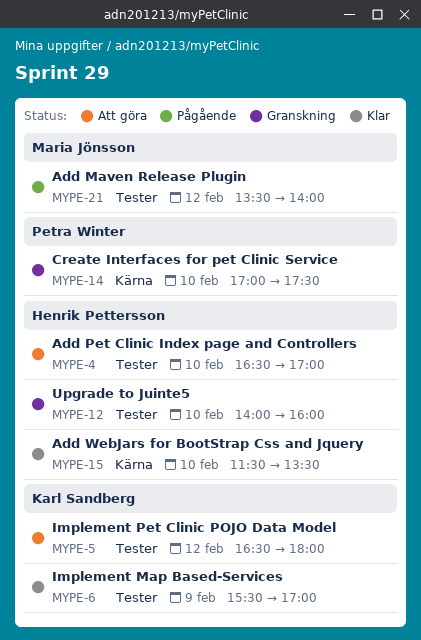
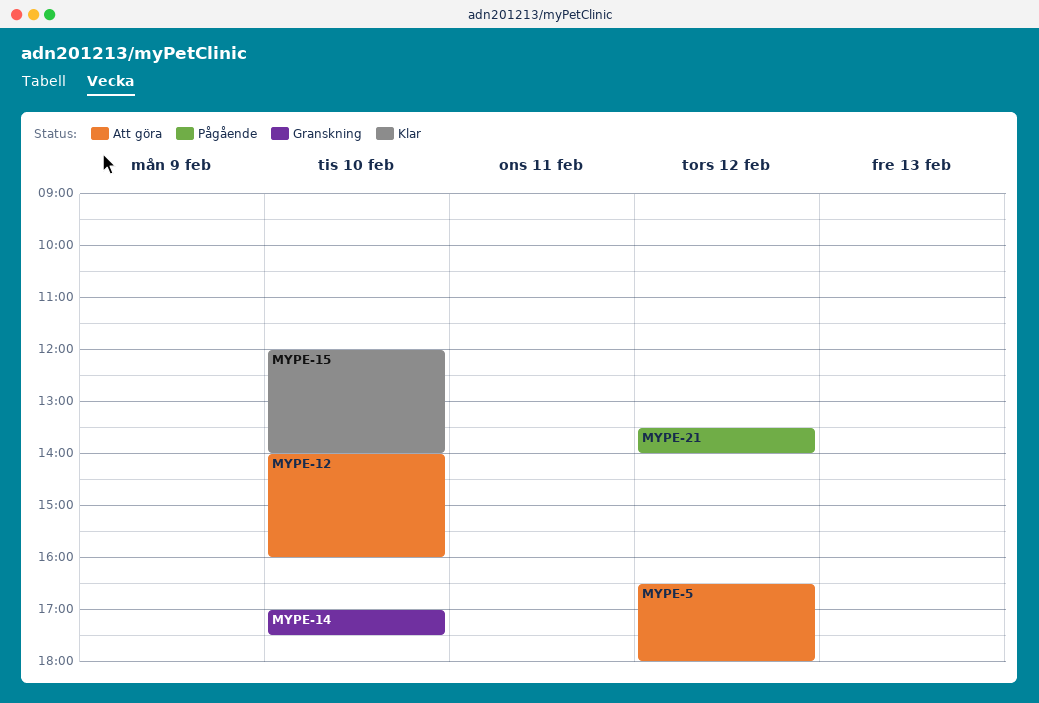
MYPE-4: present -> none
MYPE-6: present -> none
MYPE-12, status: Granskning -> Att göra
MYPE-15, begins: 11:30 -> 12:00
MYPE-15, ends: 13:30 -> 14:00

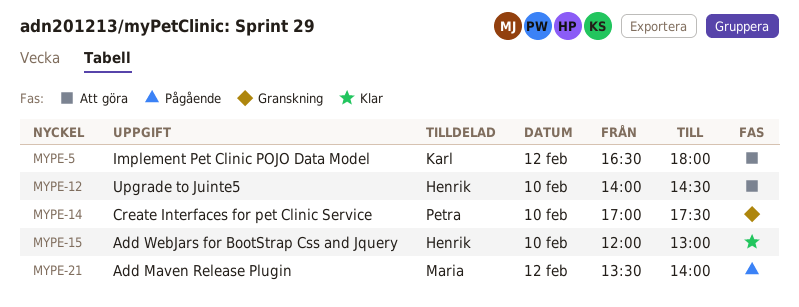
MYPE-12, ends: 16:00 -> 14:30
MYPE-15, ends: 14:00 -> 13:00

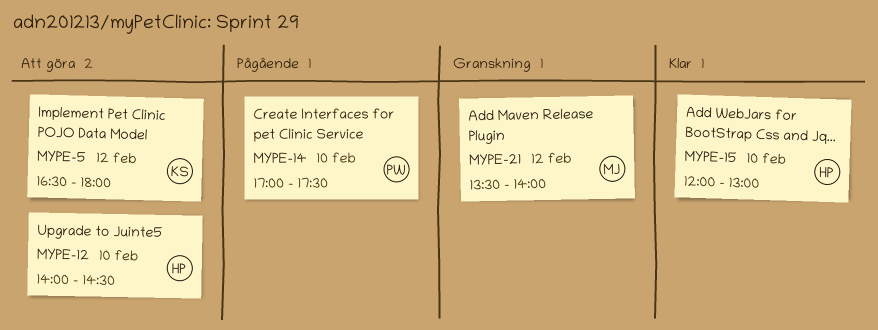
MYPE-14, status: Granskning -> Pågående
MYPE-21, status: Pågående -> Granskning

